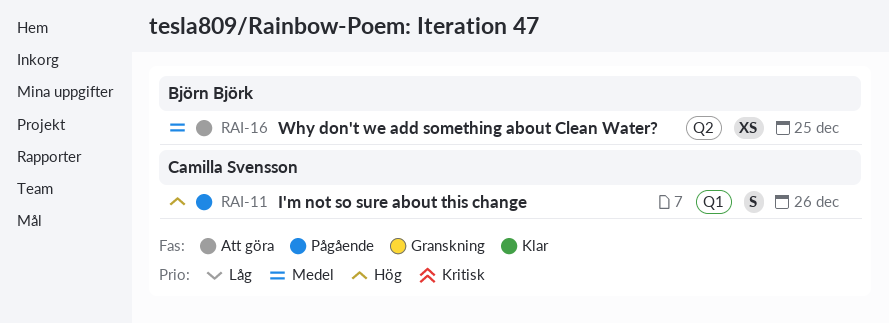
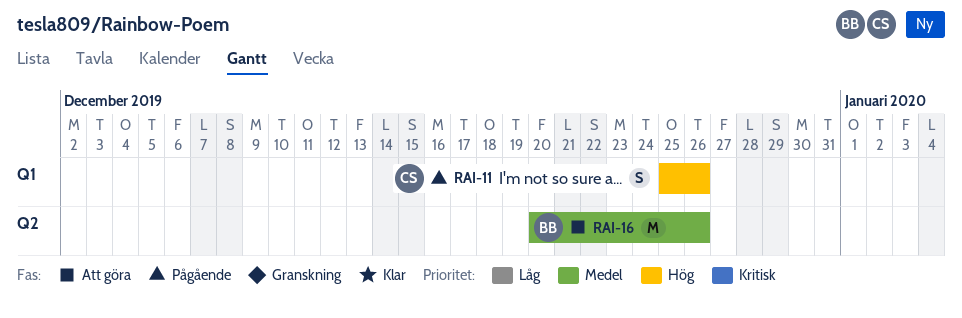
RAI-16, estimate: XS -> M
RAI-16, due: Dec 25 -> Dec 26

